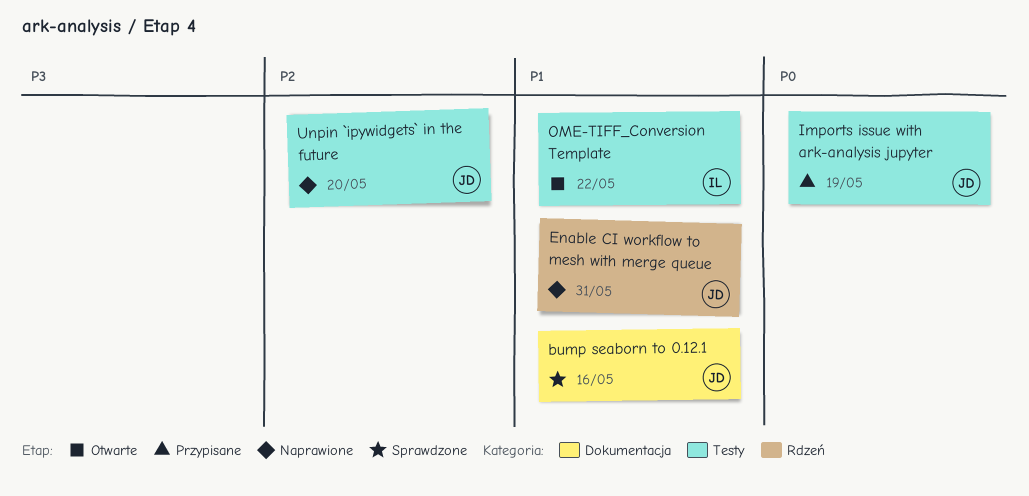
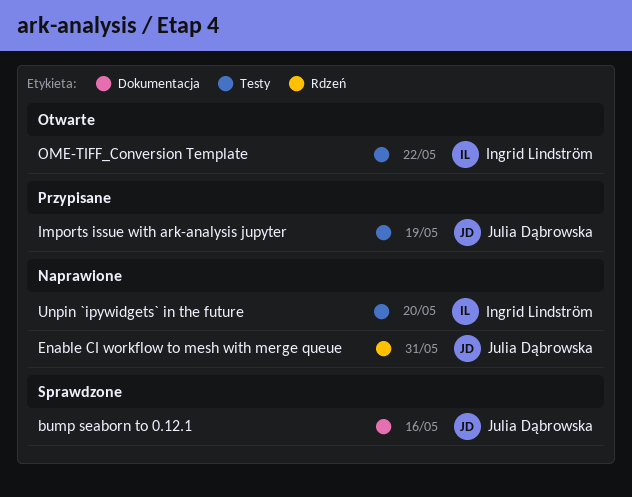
Unpin `ipywidgets` in the future, owner: Julia Dąbrowska -> Ingrid Lindström

